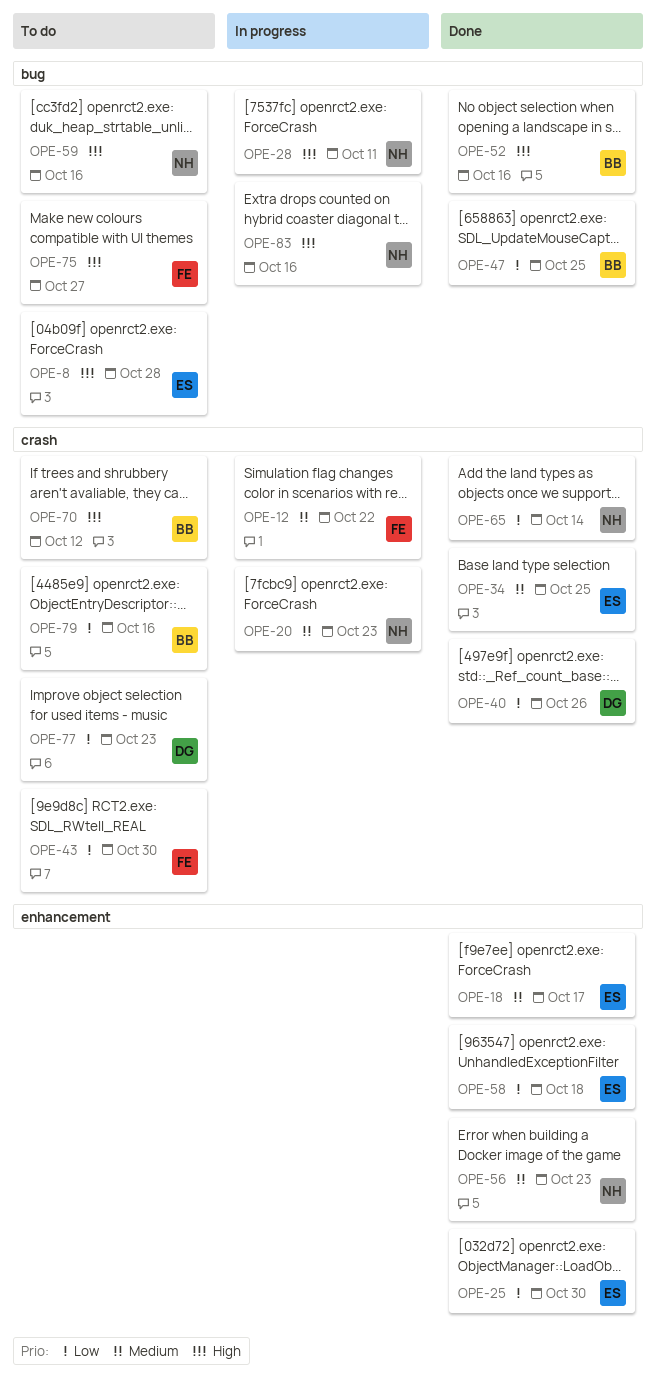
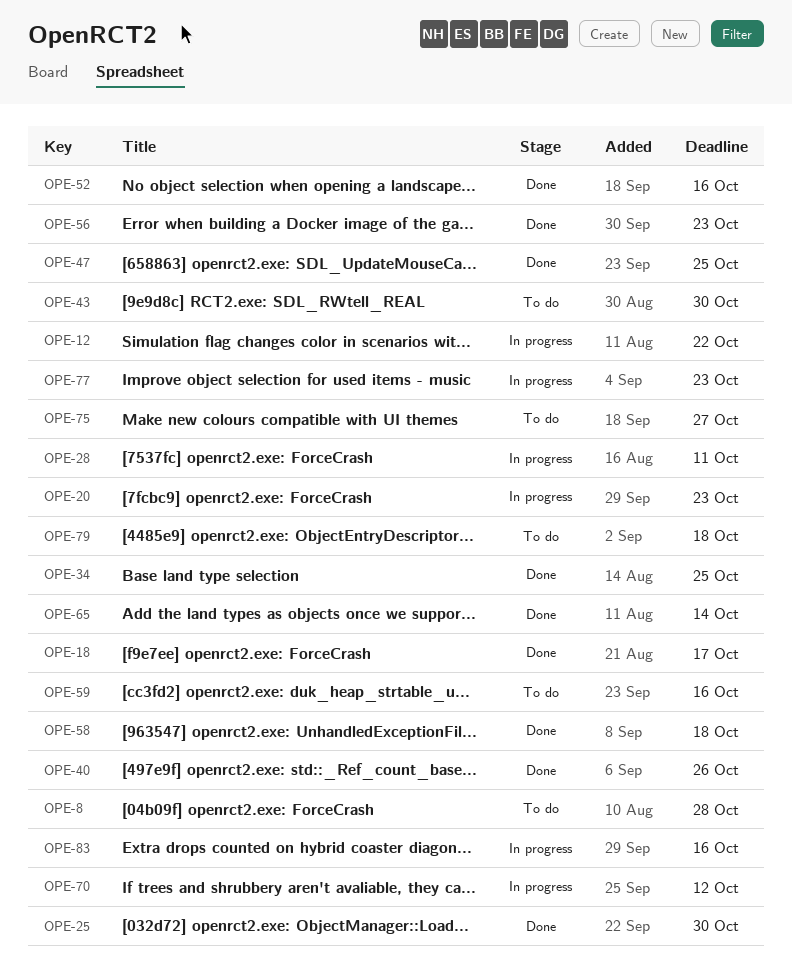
OPE-70, status: To do -> In progress
OPE-77, status: To do -> In progress
OPE-79, due: Oct 16 -> Oct 18

